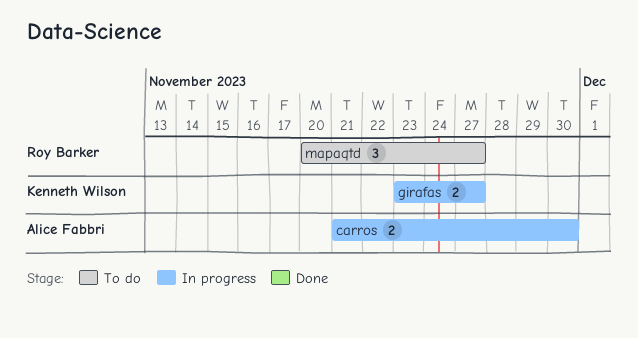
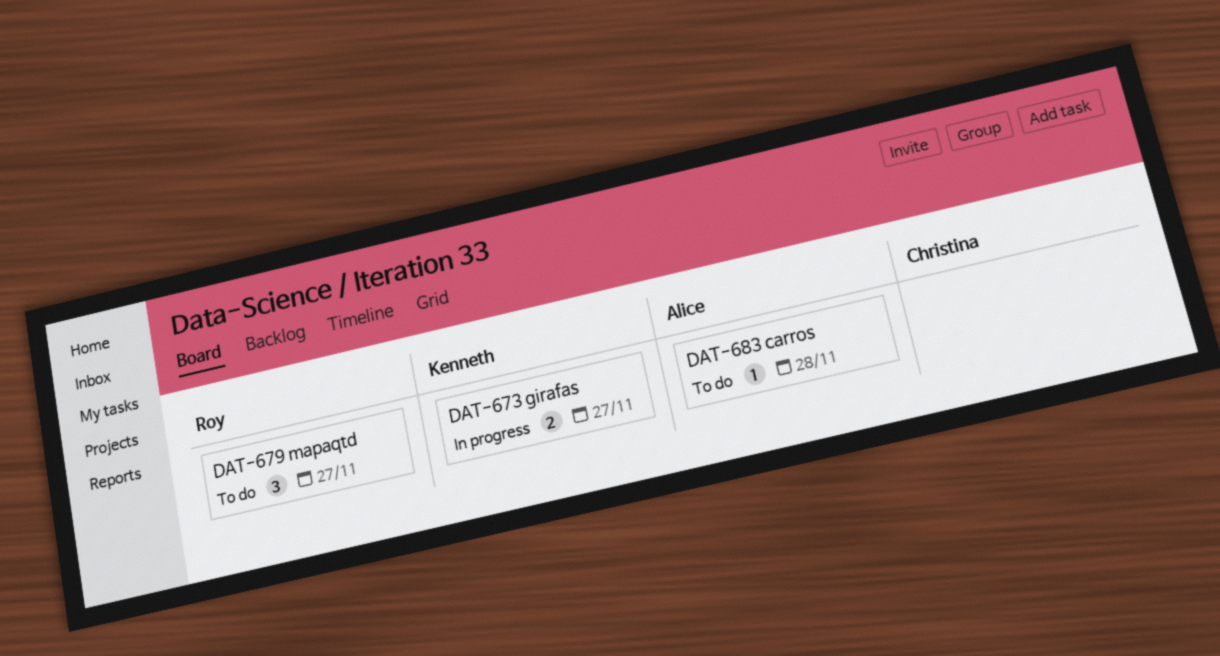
carros, status: In progress -> To do
carros, estimate: 2 -> 1
carros, due: Nov 30 -> Nov 28

